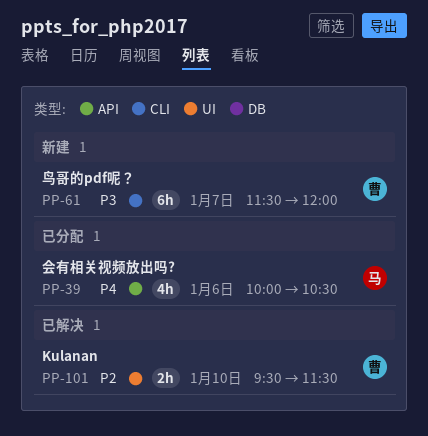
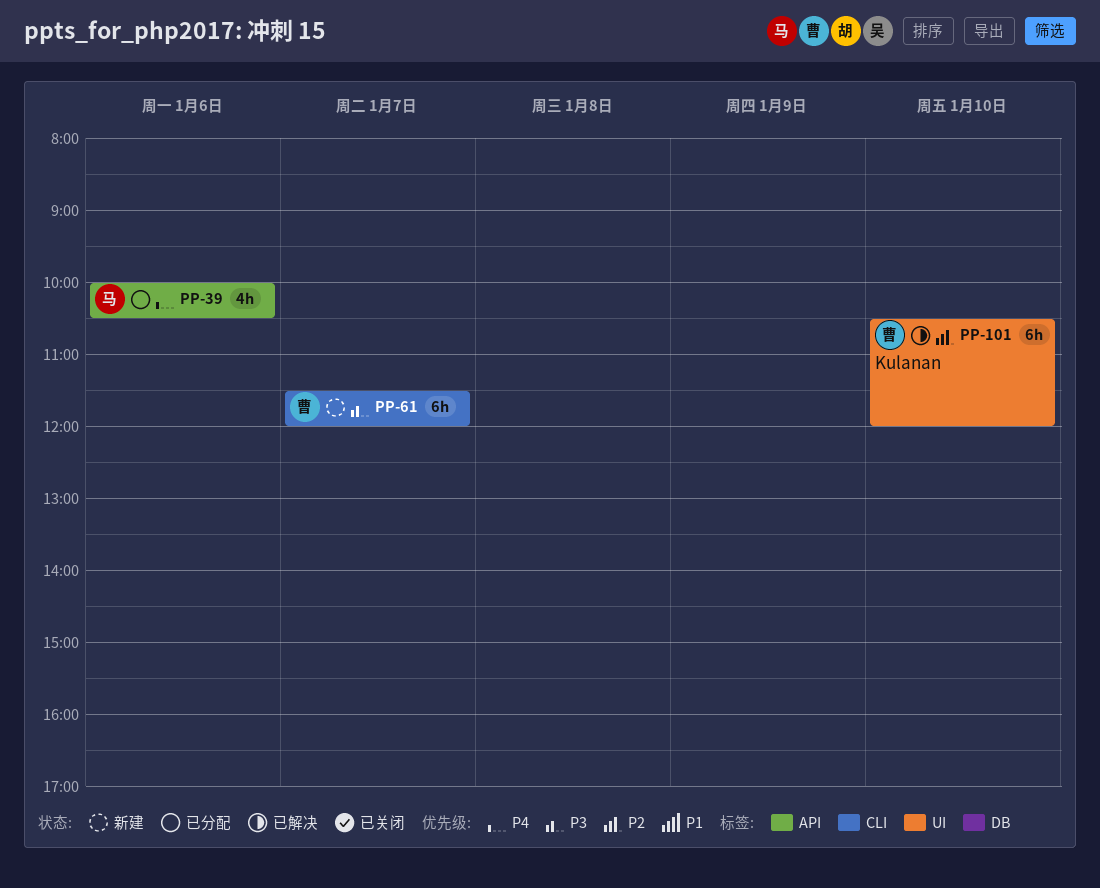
PP-101, estimate: 2h -> 6h
PP-101, begins: 09:30 -> 10:30
PP-101, ends: 11:30 -> 12:00

